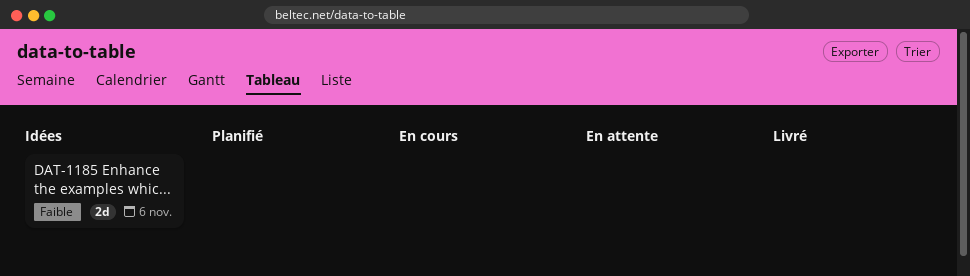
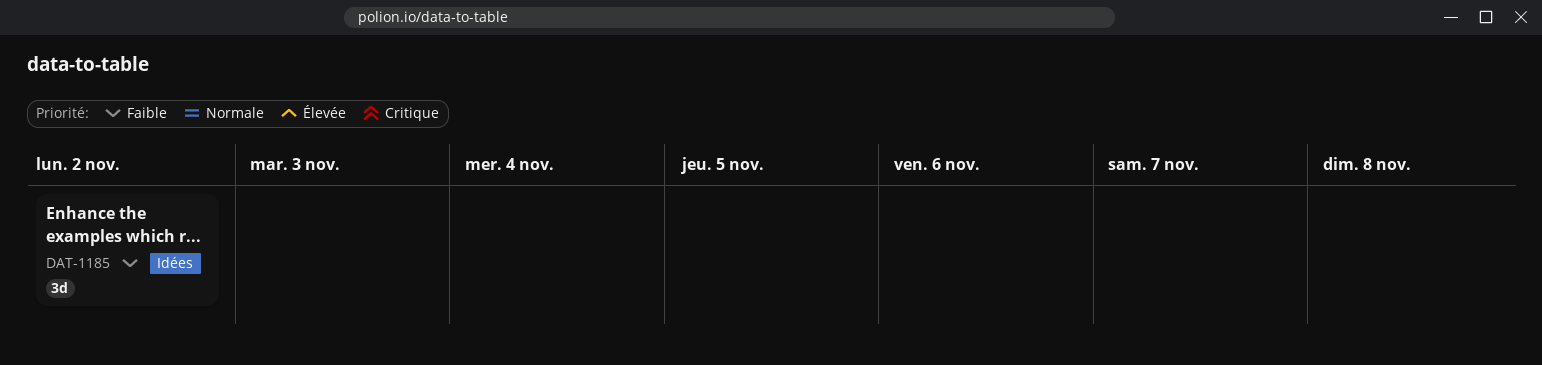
DAT-1185, estimate: 2d -> 3d
DAT-1185, due: Nov 6 -> Nov 2

